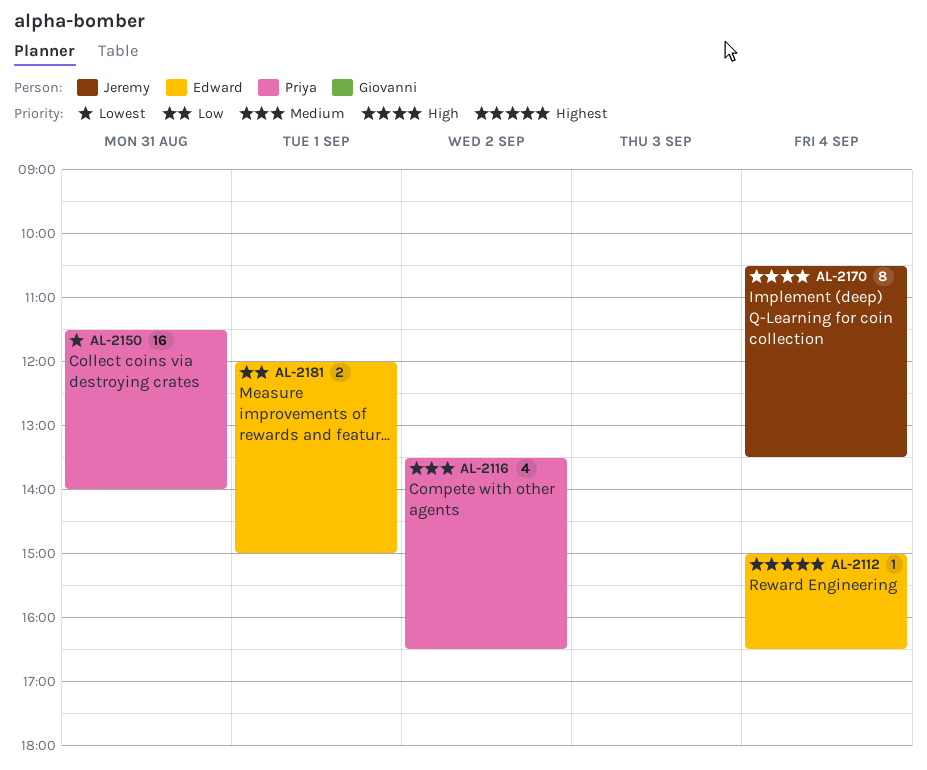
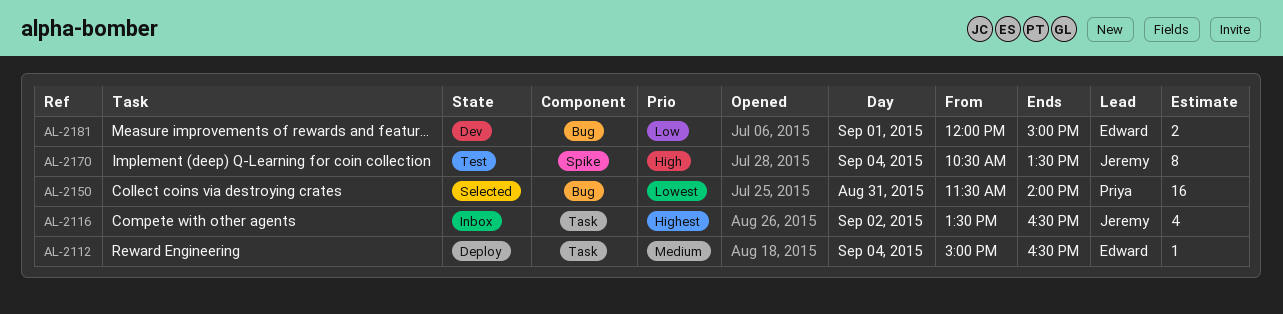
AL-2112, priority: Highest -> Medium
AL-2116, owner: Priya -> Jeremy
AL-2116, priority: Medium -> Highest

